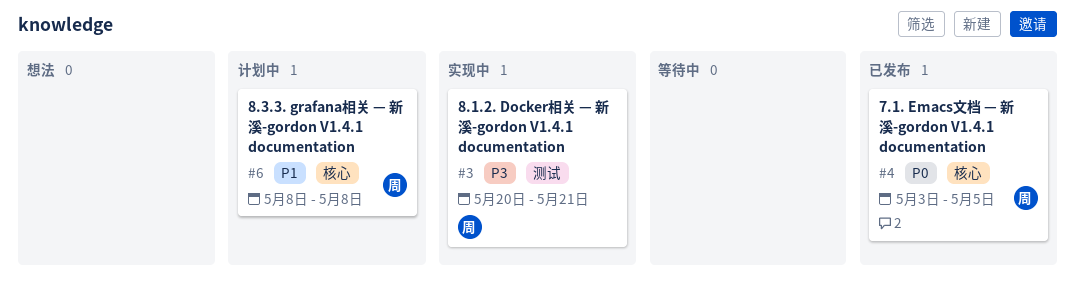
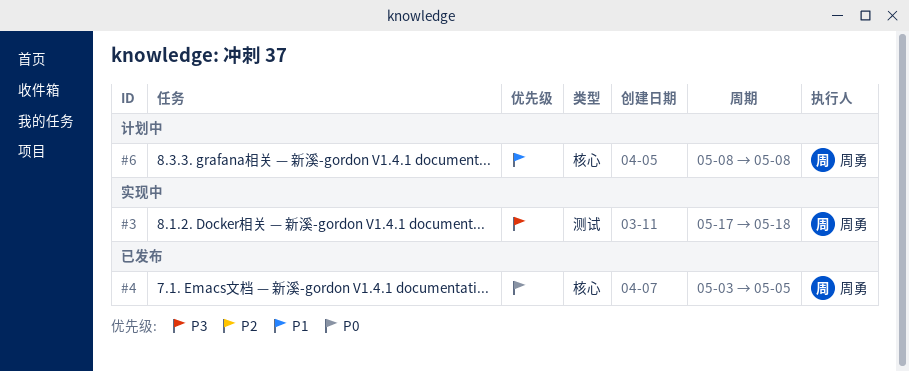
#3, start: May 20 -> May 17
#3, due: May 21 -> May 18

